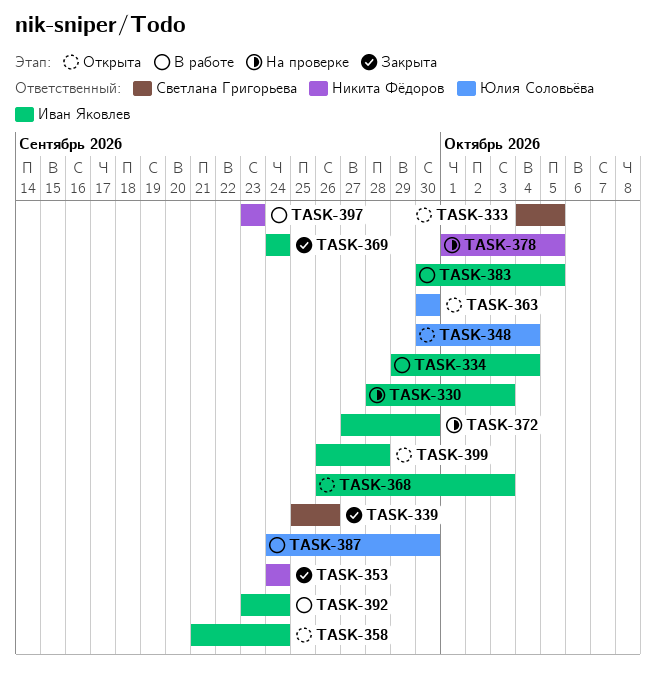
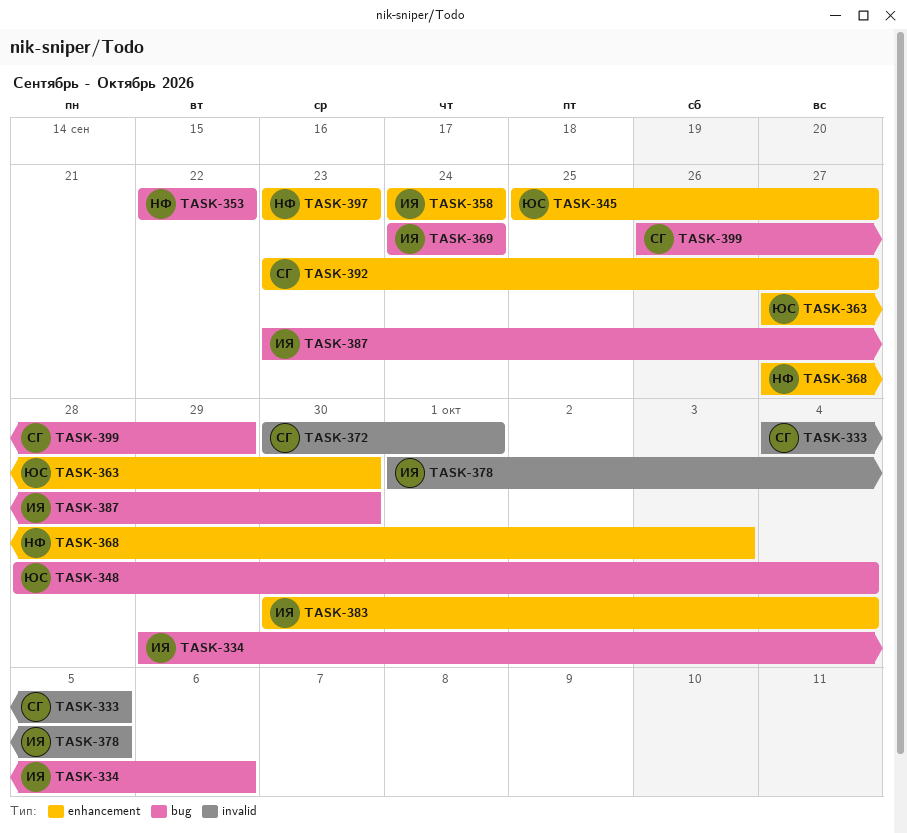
TASK-330: present -> none
TASK-334, due: Oct 4 -> Oct 6
TASK-339: present -> none
TASK-345: none -> present
TASK-348, start: Sep 30 -> Sep 28
TASK-353, start: Sep 24 -> Sep 22
TASK-353, due: Sep 24 -> Sep 22
TASK-358, start: Sep 21 -> Sep 24
TASK-363, start: Sep 30 -> Sep 27
TASK-368, owner: Иван Яковлев -> Никита Фёдоров
TASK-368, start: Sep 26 -> Sep 27
TASK-372, owner: Иван Яковлев -> Светлана Григорьева
TASK-372, start: Sep 27 -> Sep 30
TASK-372, due: Sep 30 -> Oct 1
TASK-378, owner: Никита Фёдоров -> Иван Яковлев
TASK-383, due: Oct 5 -> Oct 4
TASK-387, owner: Юлия Соловьёва -> Иван Яковлев
TASK-387, start: Sep 24 -> Sep 23
TASK-392, owner: Иван Яковлев -> Светлана Григорьева
TASK-392, due: Sep 24 -> Sep 27
TASK-399, owner: Иван Яковлев -> Светлана Григорьева
TASK-399, due: Sep 28 -> Sep 29

